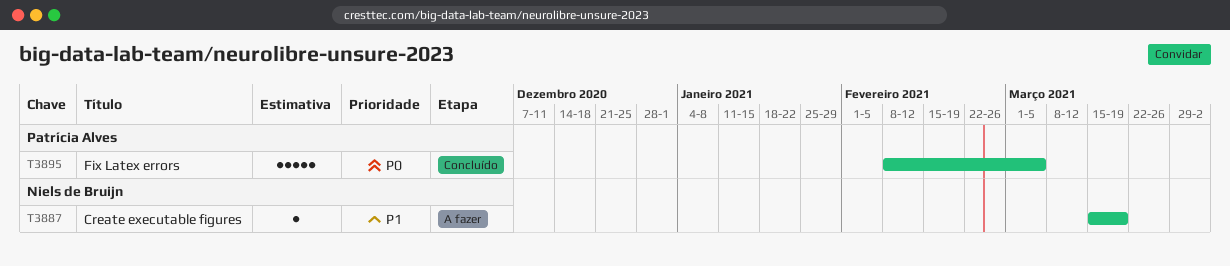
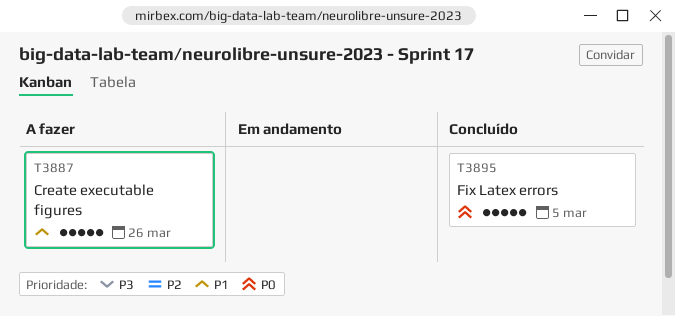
T3887, estimate: 1 -> 5
T3887, due: Mar 19 -> Mar 26

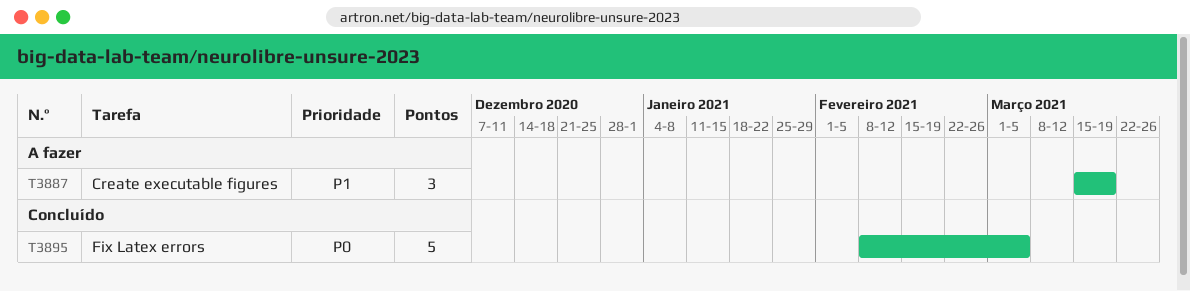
T3887, estimate: 5 -> 3
T3887, due: Mar 26 -> Mar 19

